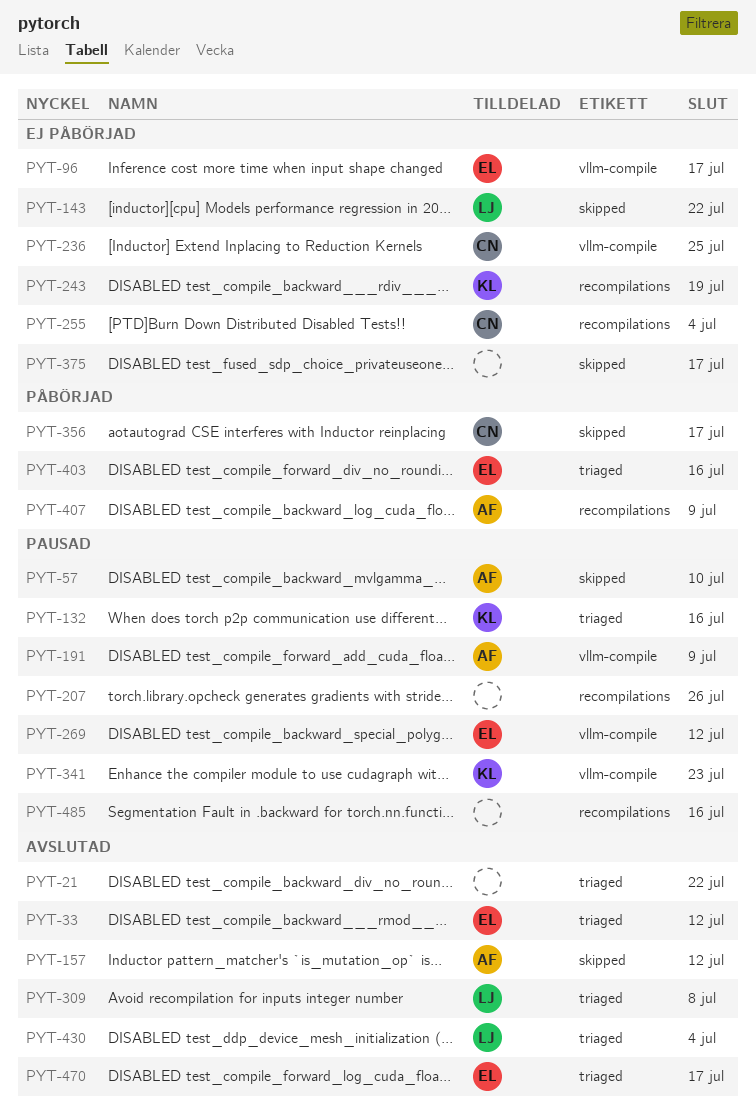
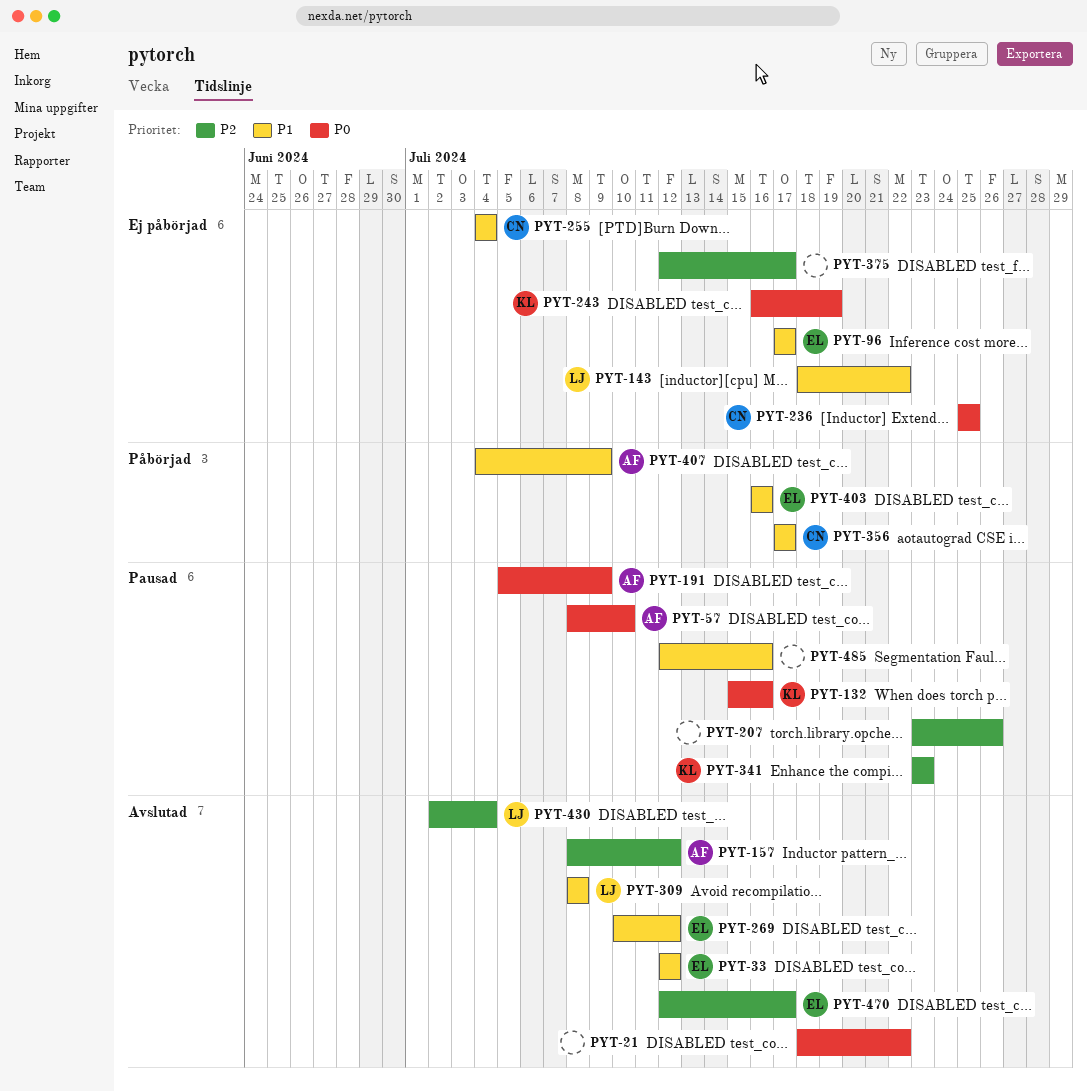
PYT-269, status: Pausad -> Avslutad

